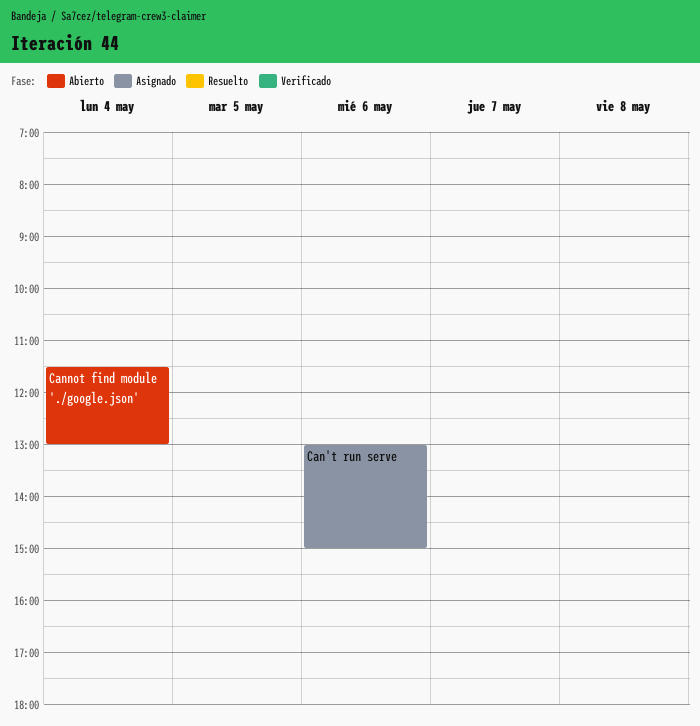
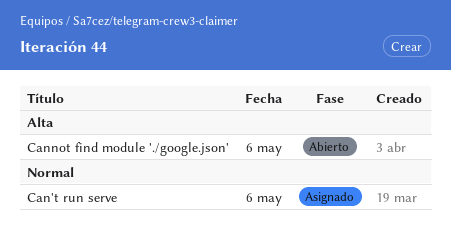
Cannot find module './google.json', day: May 4 -> May 6

